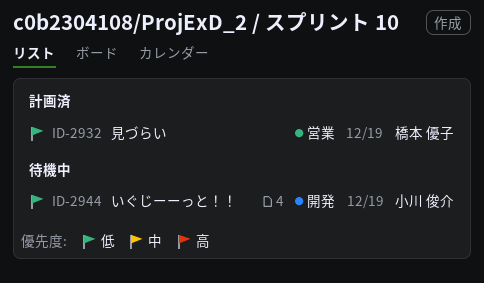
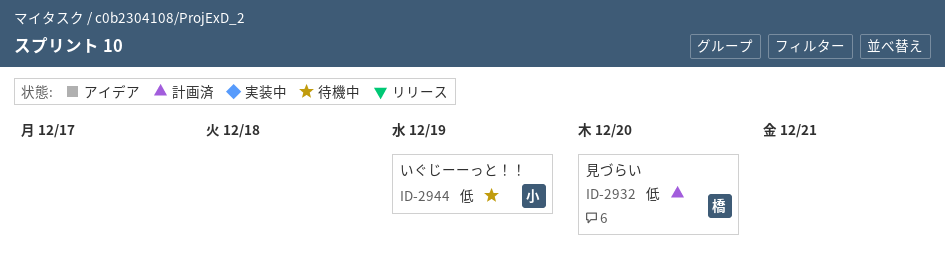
ID-2932, due: Dec 19 -> Dec 20

